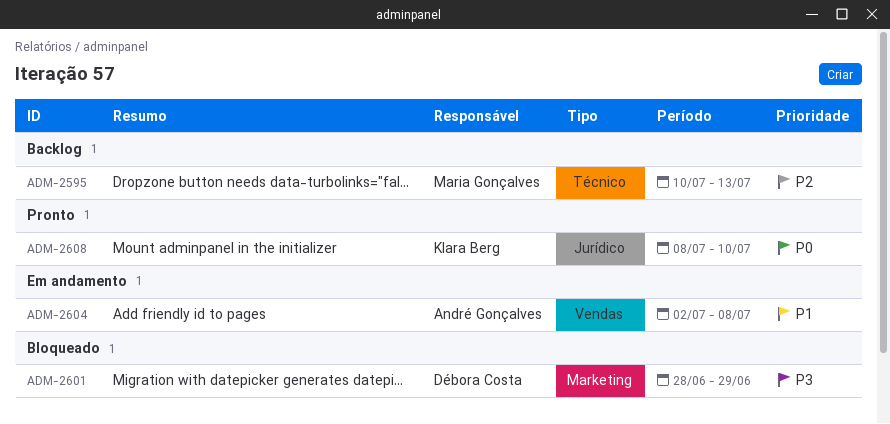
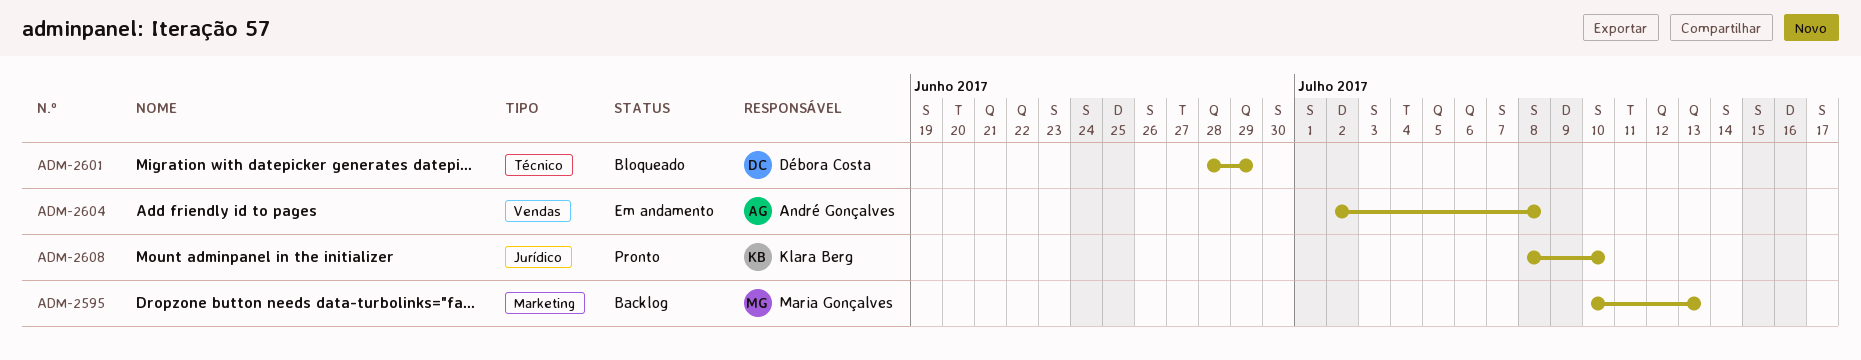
ADM-2595, label: Técnico -> Marketing
ADM-2601, label: Marketing -> Técnico

